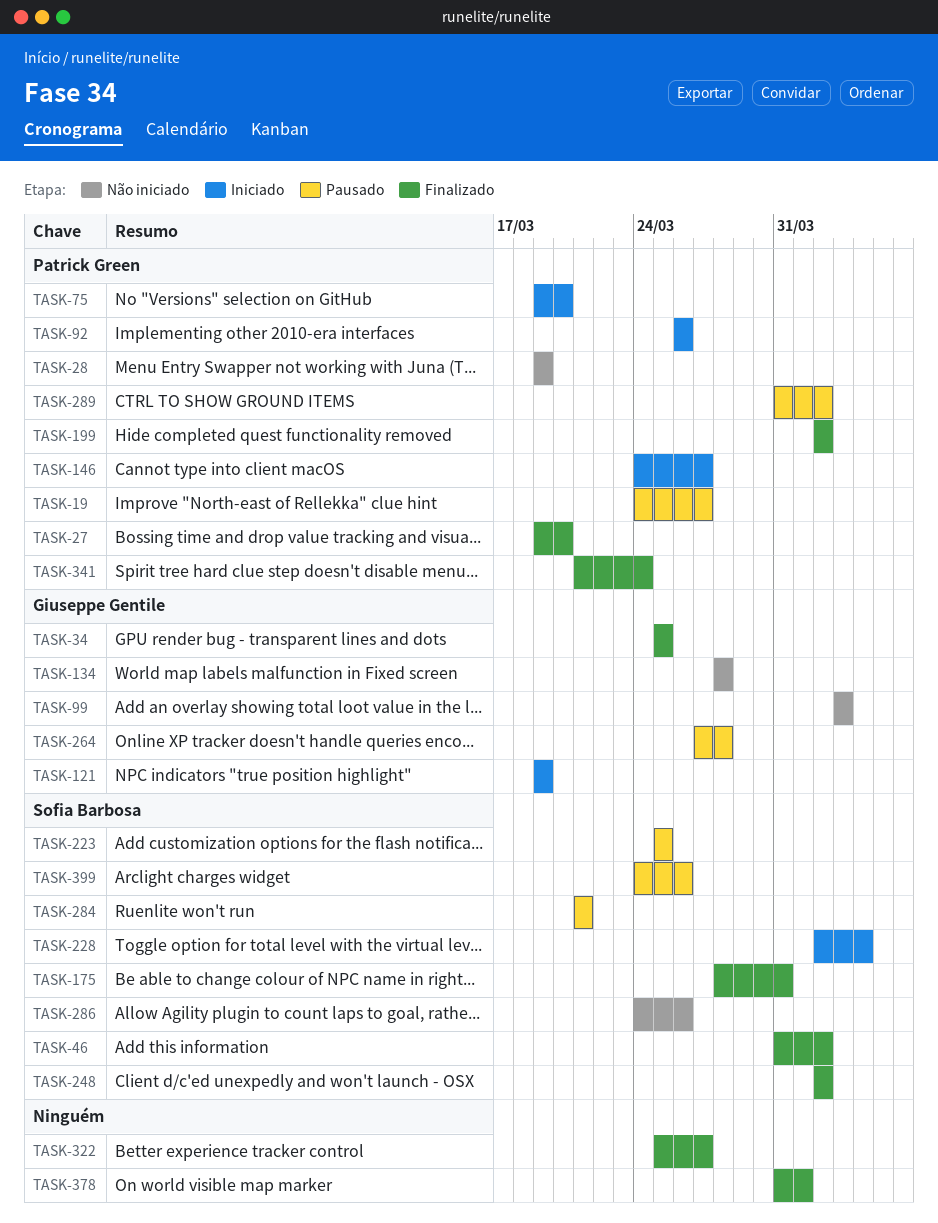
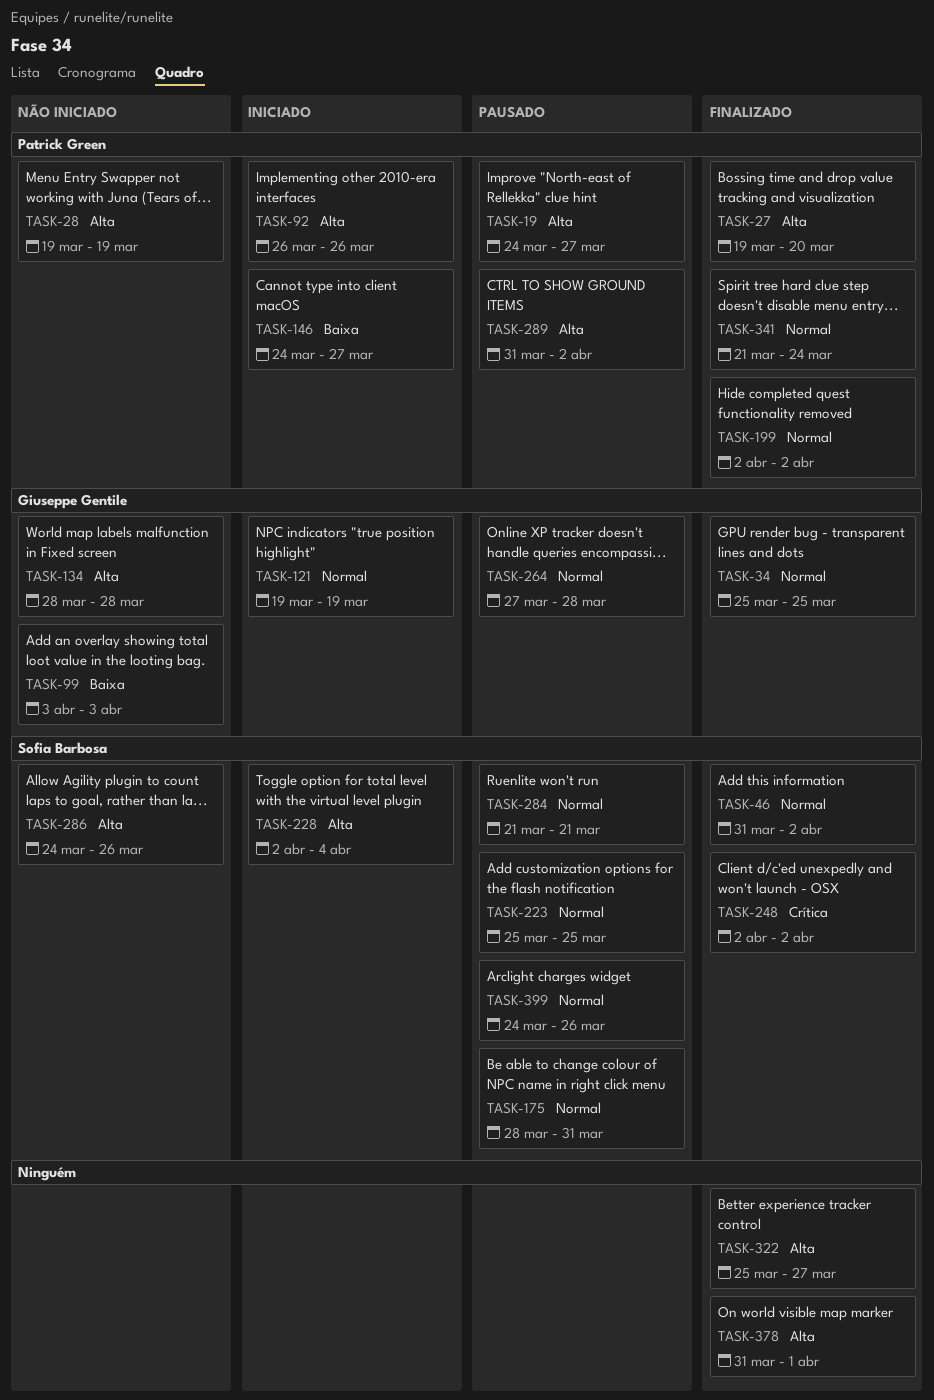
TASK-75: present -> none
TASK-175, status: Finalizado -> Pausado

